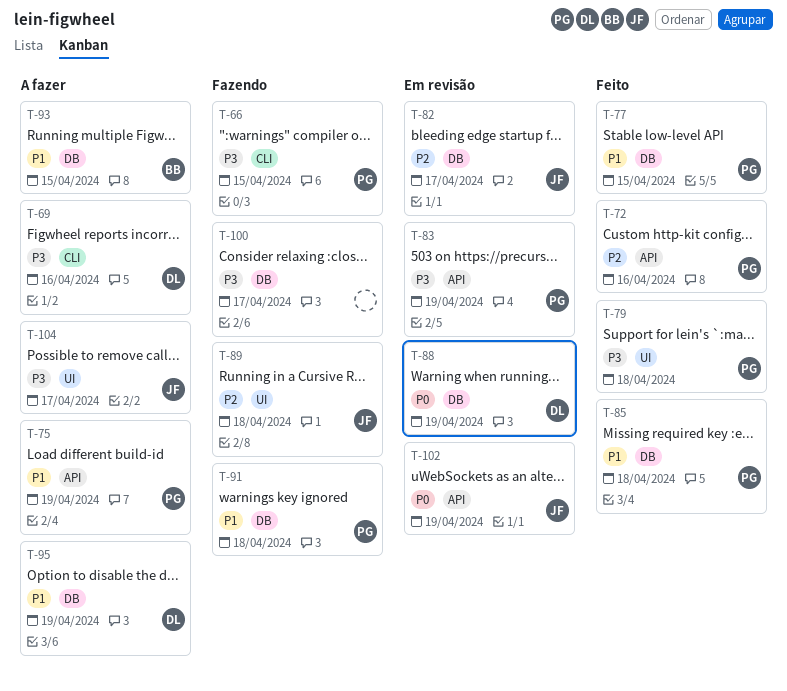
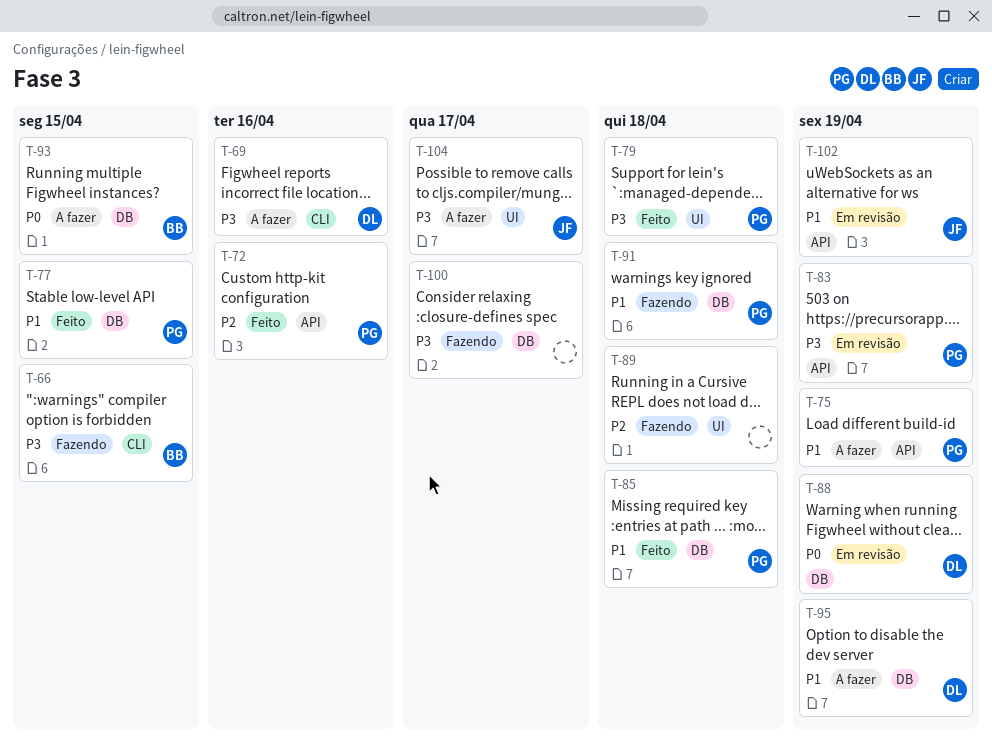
T-66, owner: PG -> BB
T-82: present -> none
T-89, owner: JF -> none
T-93, priority: P1 -> P0
T-102, priority: P0 -> P1

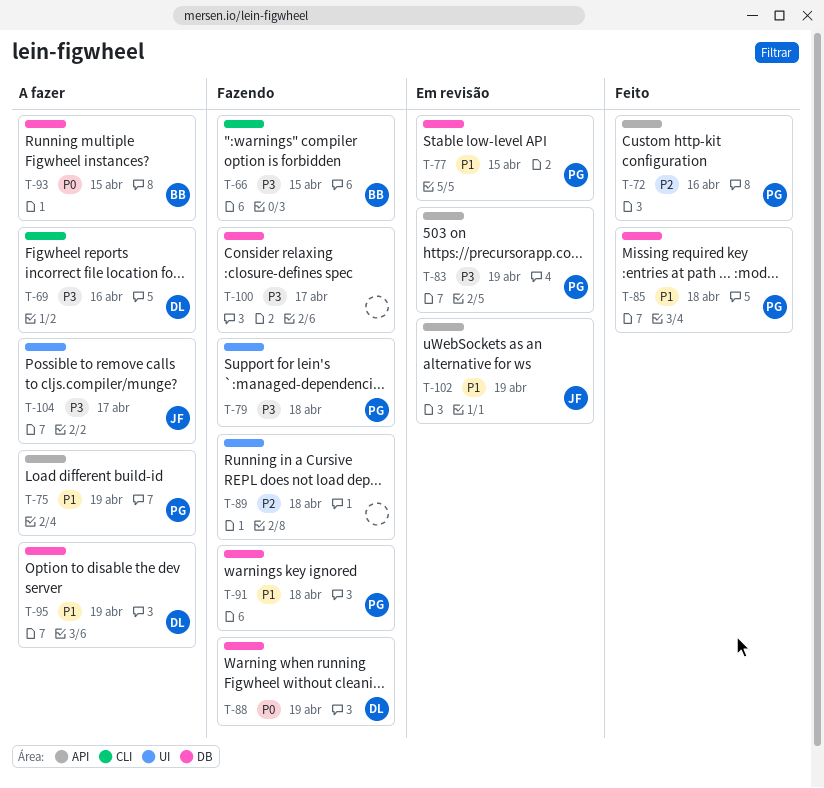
T-77, status: Feito -> Em revisão
T-79, status: Feito -> Fazendo
T-88, status: Em revisão -> Fazendo

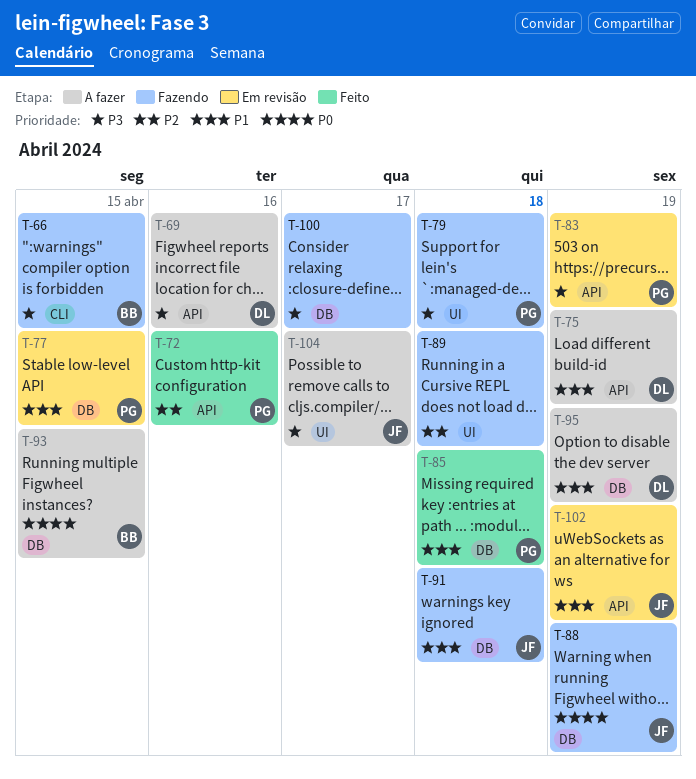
T-69, label: CLI -> API
T-75, owner: PG -> DL
T-88, owner: DL -> JF
T-91, owner: PG -> JF

